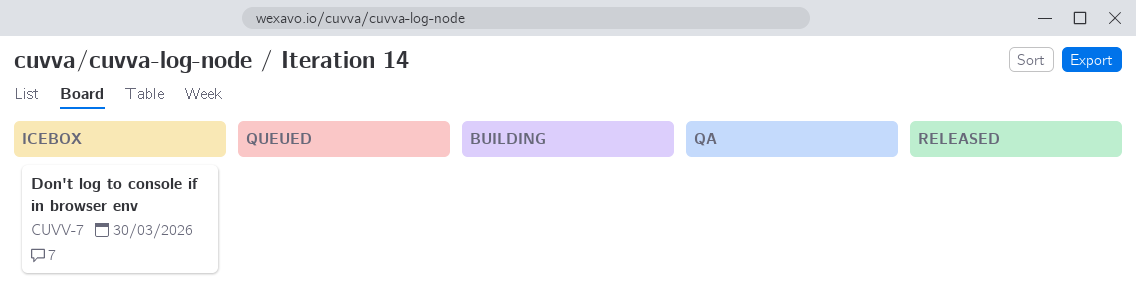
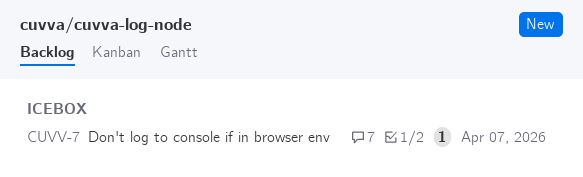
CUVV-7, due: Mar 30 -> Apr 7

